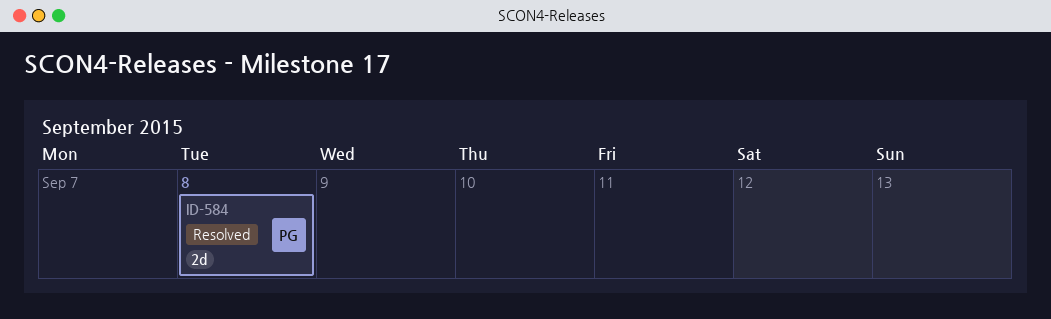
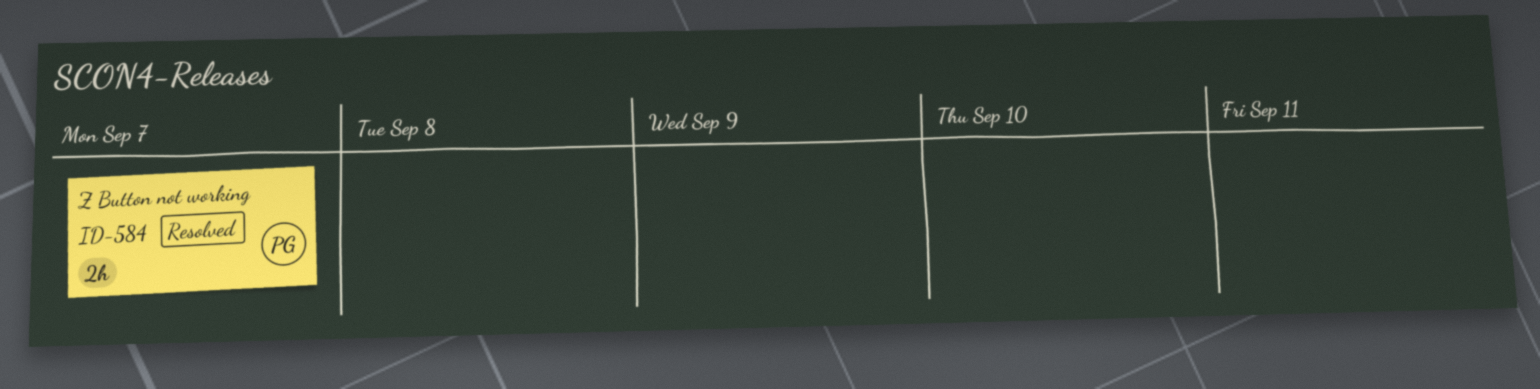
ID-584, estimate: 2d -> 2h
ID-584, due: Sep 8 -> Sep 7

